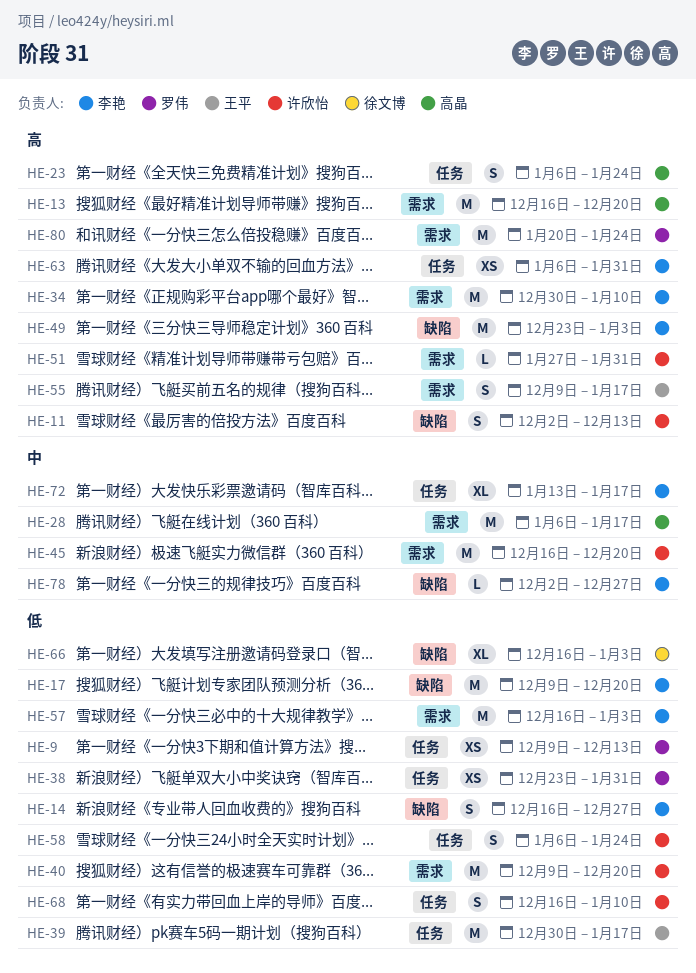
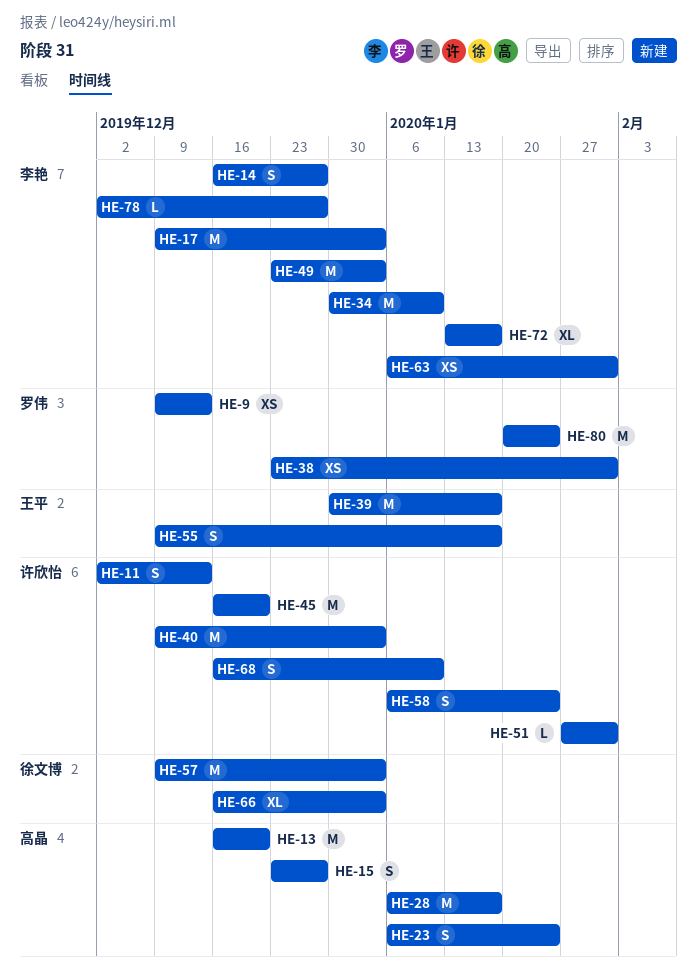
HE-15: none -> present
HE-17, due: Dec 20 -> Jan 3
HE-40, due: Dec 20 -> Jan 3
HE-57, owner: 李艳 -> 徐文博
HE-57, start: Dec 16 -> Dec 9

